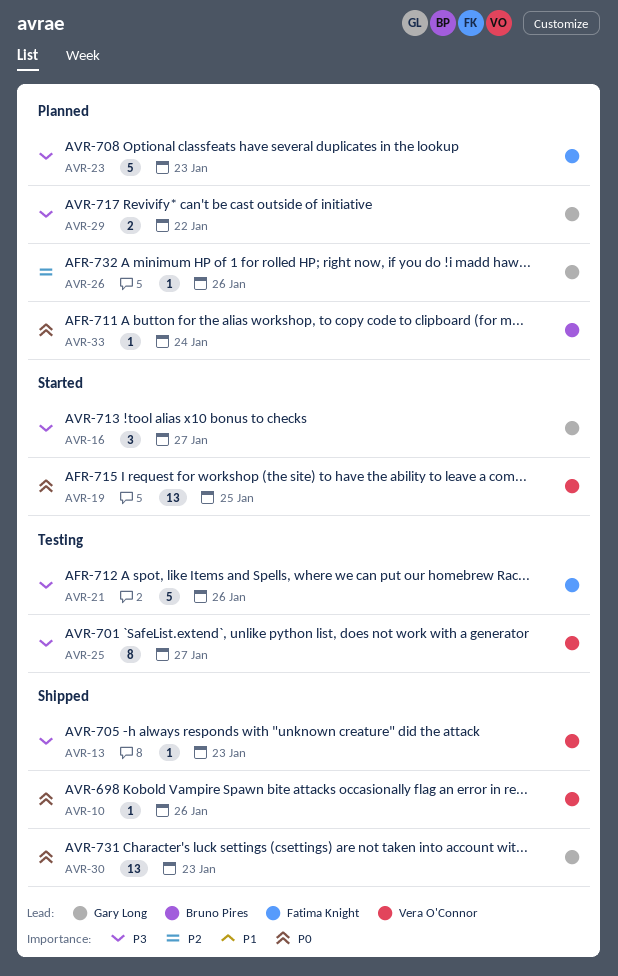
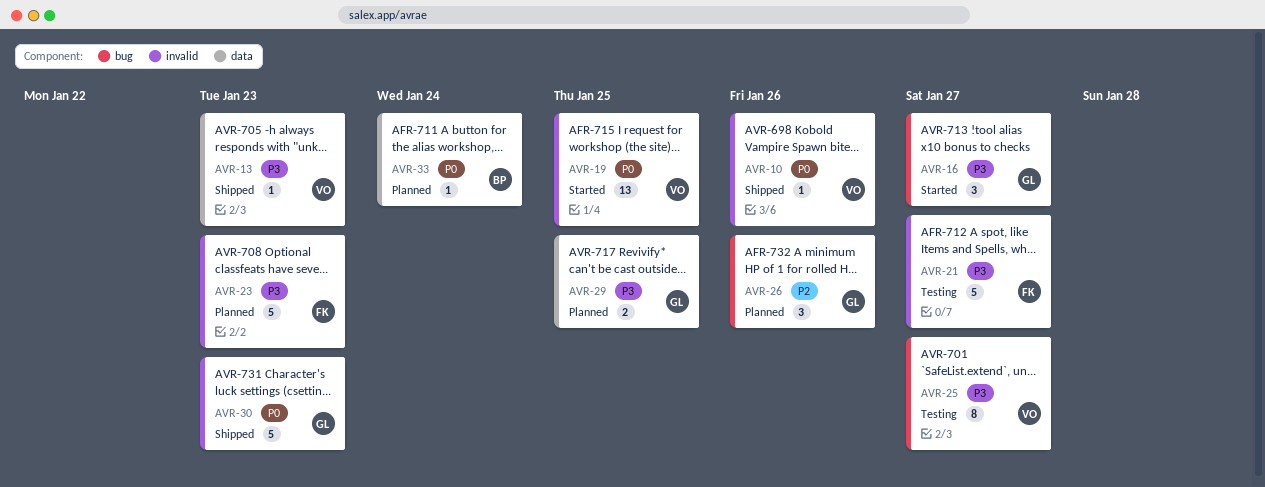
AVR-21, due: Jan 26 -> Jan 27
AVR-26, estimate: 1 -> 3
AVR-29, due: Jan 22 -> Jan 25
AVR-30, estimate: 13 -> 5

